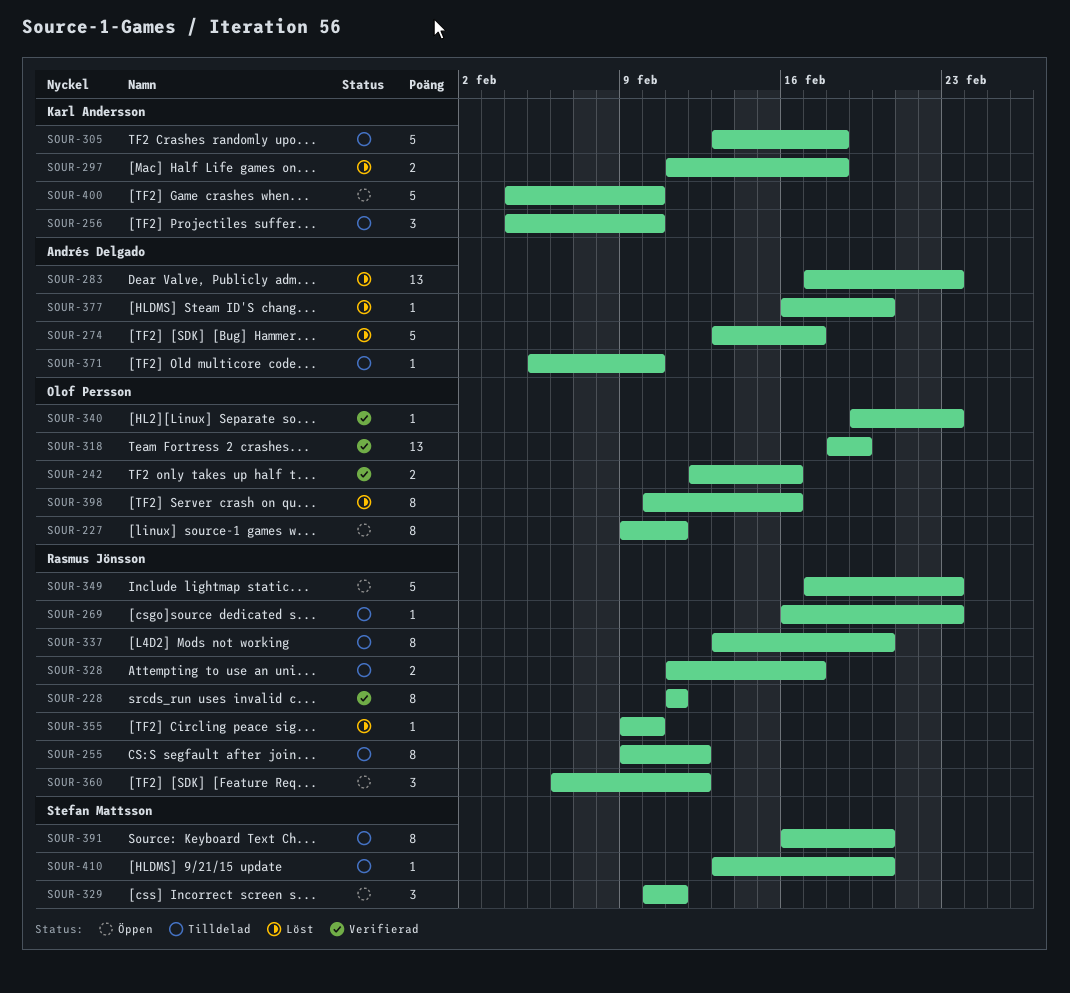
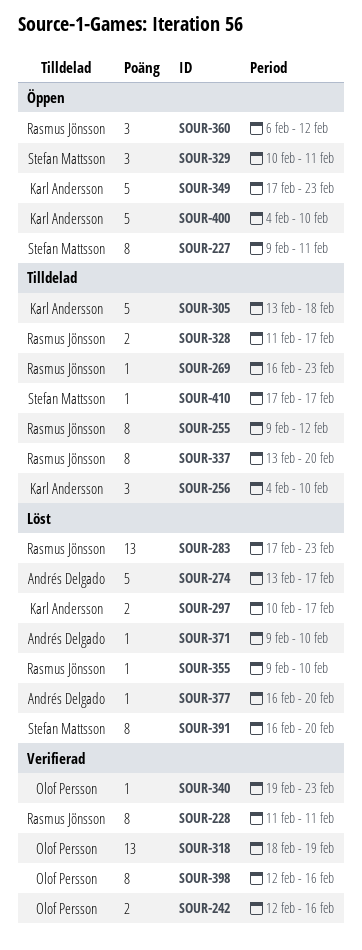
SOUR-227, owner: Olof Persson -> Stefan Mattsson
SOUR-283, owner: Andrés Delgado -> Rasmus Jönsson
SOUR-297, start: Feb 11 -> Feb 10
SOUR-297, due: Feb 18 -> Feb 17
SOUR-349, owner: Rasmus Jönsson -> Karl Andersson
SOUR-371, status: Tilldelad -> Löst
SOUR-371, start: Feb 5 -> Feb 9
SOUR-391, status: Tilldelad -> Löst
SOUR-398, status: Löst -> Verifierad
SOUR-398, start: Feb 10 -> Feb 12
SOUR-410, start: Feb 13 -> Feb 17
SOUR-410, due: Feb 20 -> Feb 17

